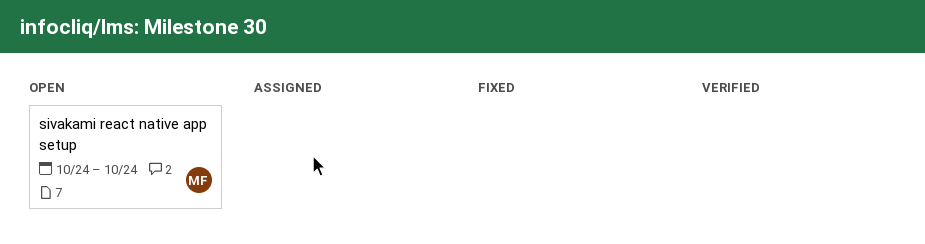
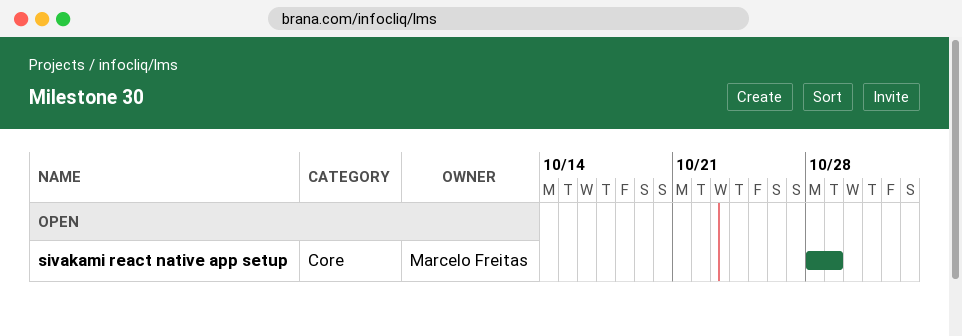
sivakami react native app setup, start: Oct 24 -> Oct 28
sivakami react native app setup, due: Oct 24 -> Oct 29

